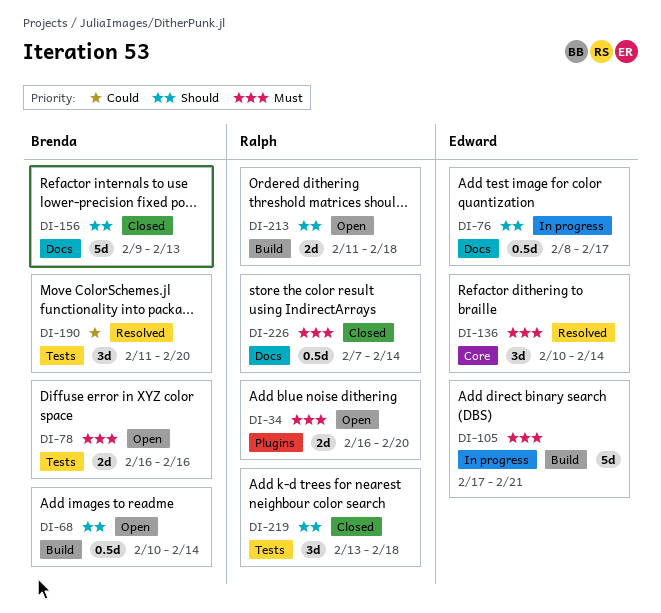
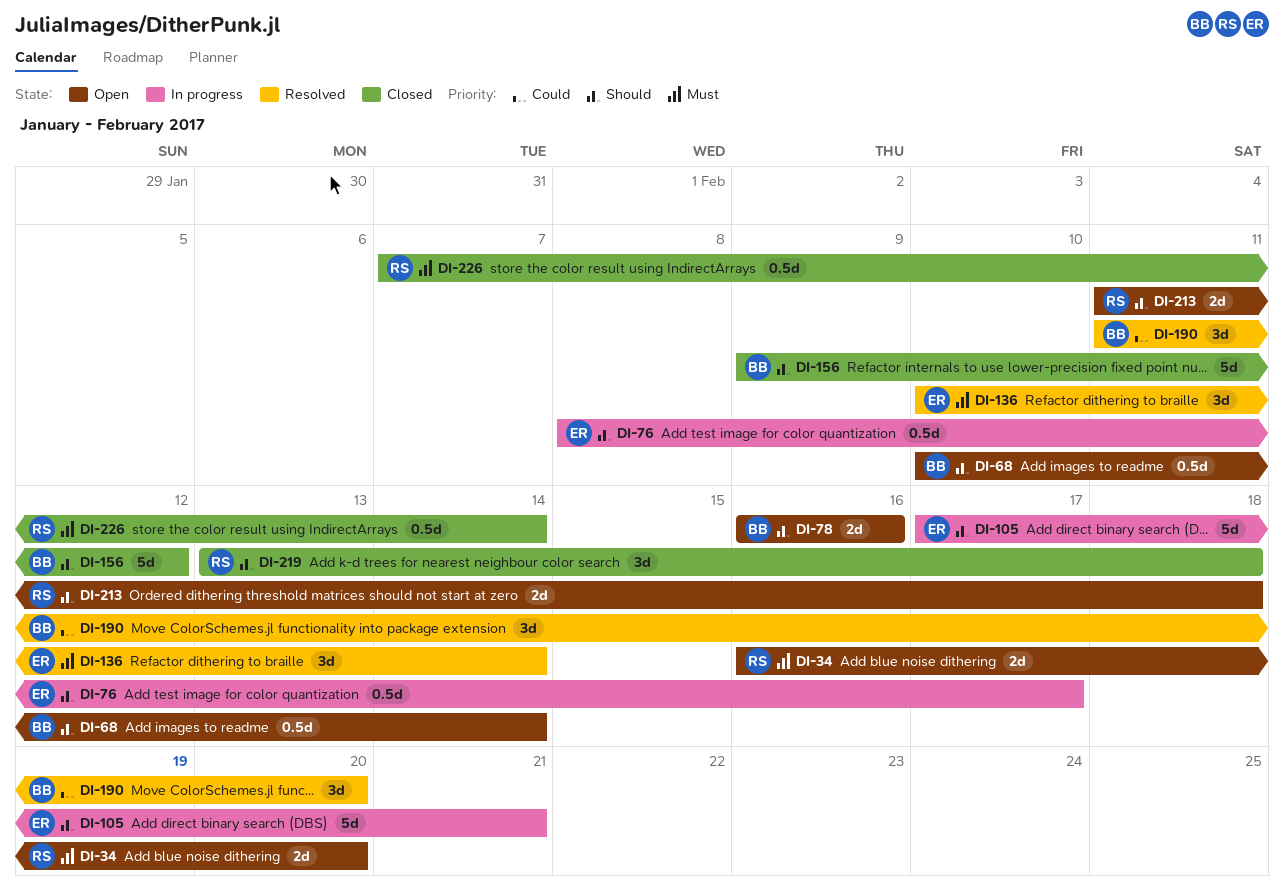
DI-78, priority: Must -> Should
DI-105, priority: Must -> Should
DI-156, due: Feb 13 -> Feb 12

